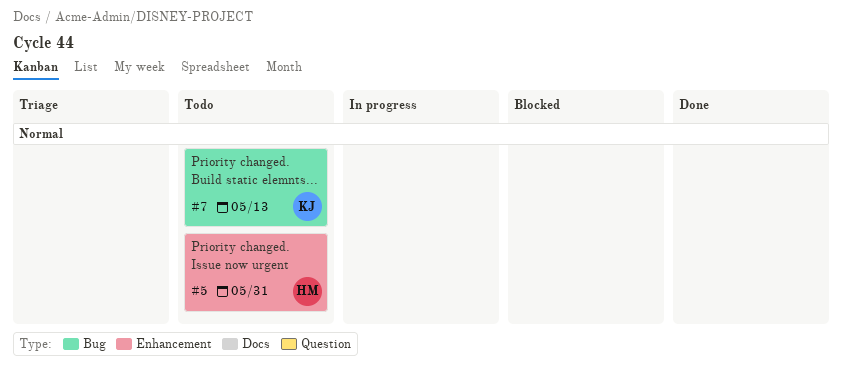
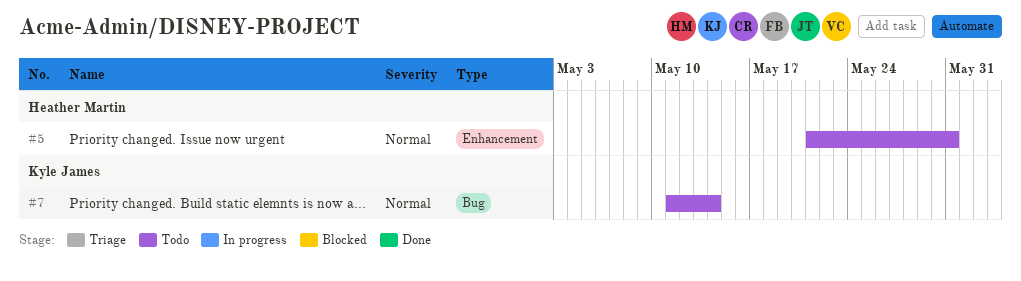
#7, due: May 13 -> May 14

